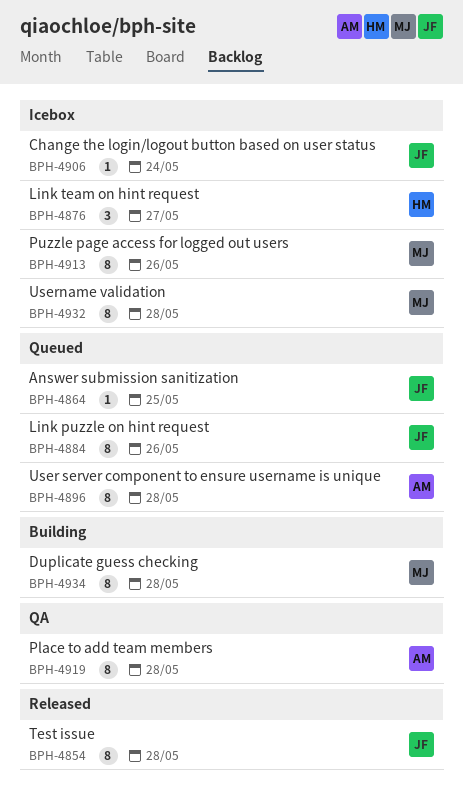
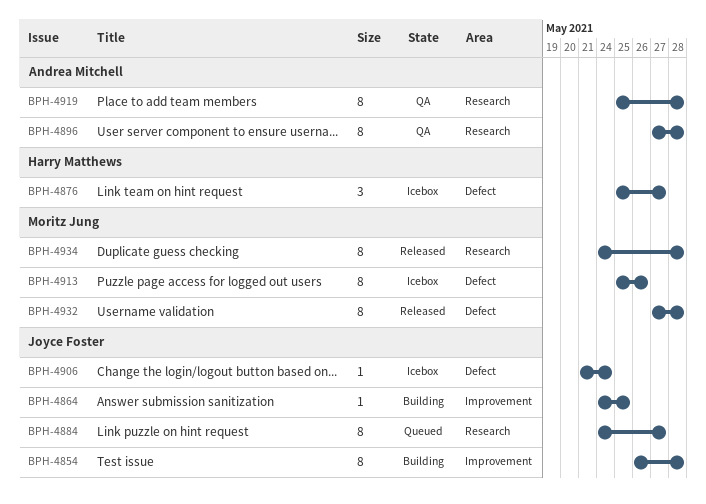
BPH-4854, status: Released -> Building
BPH-4864, status: Queued -> Building
BPH-4884, due: May 26 -> May 27
BPH-4896, status: Queued -> QA
BPH-4932, status: Icebox -> Released
BPH-4934, status: Building -> Released

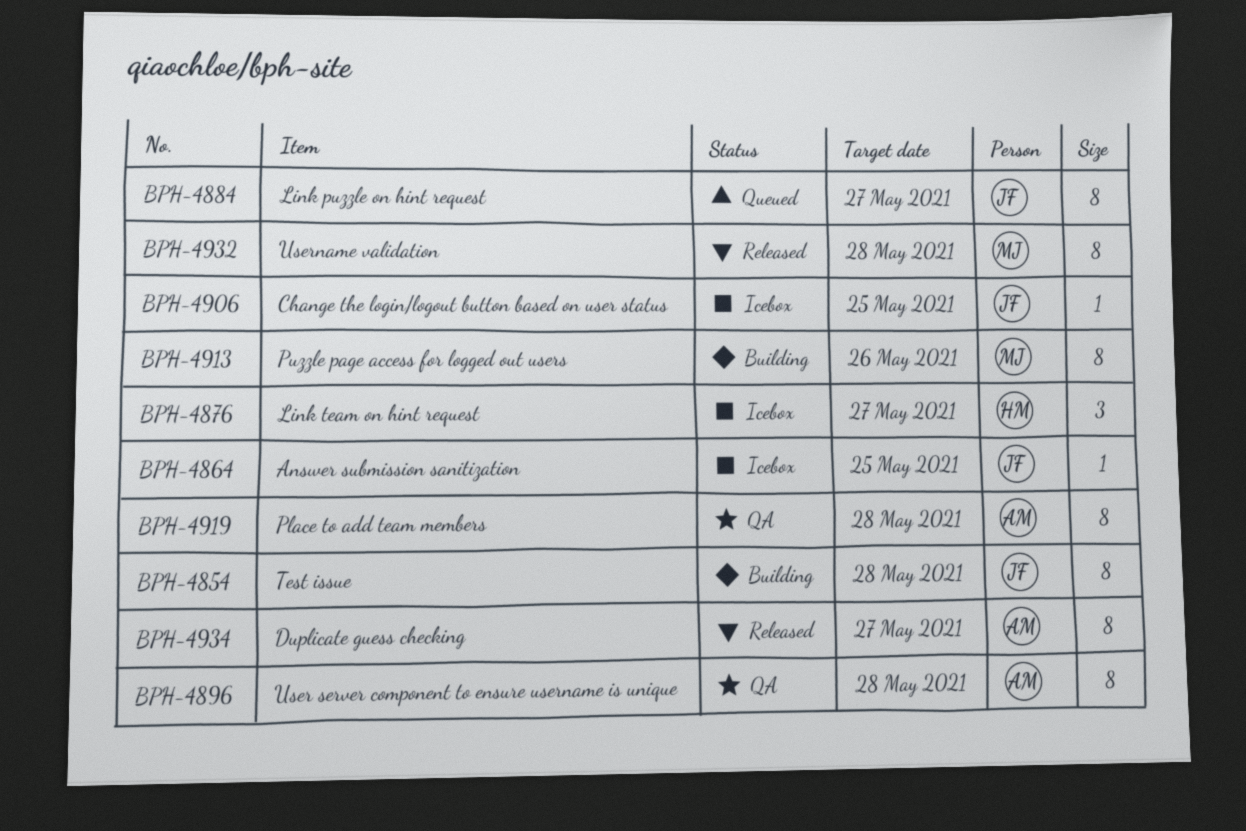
BPH-4864, status: Building -> Icebox
BPH-4906, due: May 24 -> May 25
BPH-4913, status: Icebox -> Building
BPH-4934, owner: Moritz Jung -> Andrea Mitchell
BPH-4934, due: May 28 -> May 27

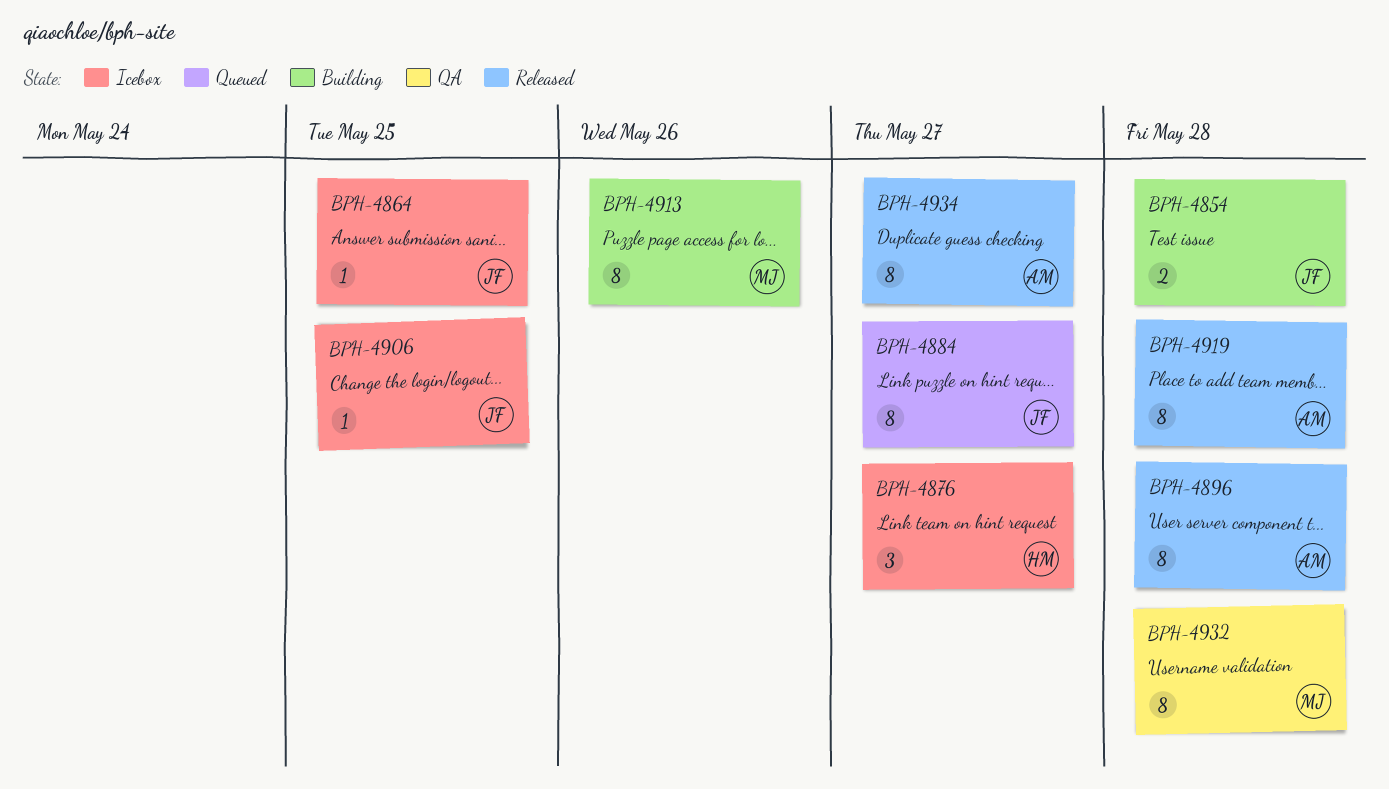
BPH-4854, estimate: 8 -> 2
BPH-4896, status: QA -> Released
BPH-4919, status: QA -> Released
BPH-4932, status: Released -> QA

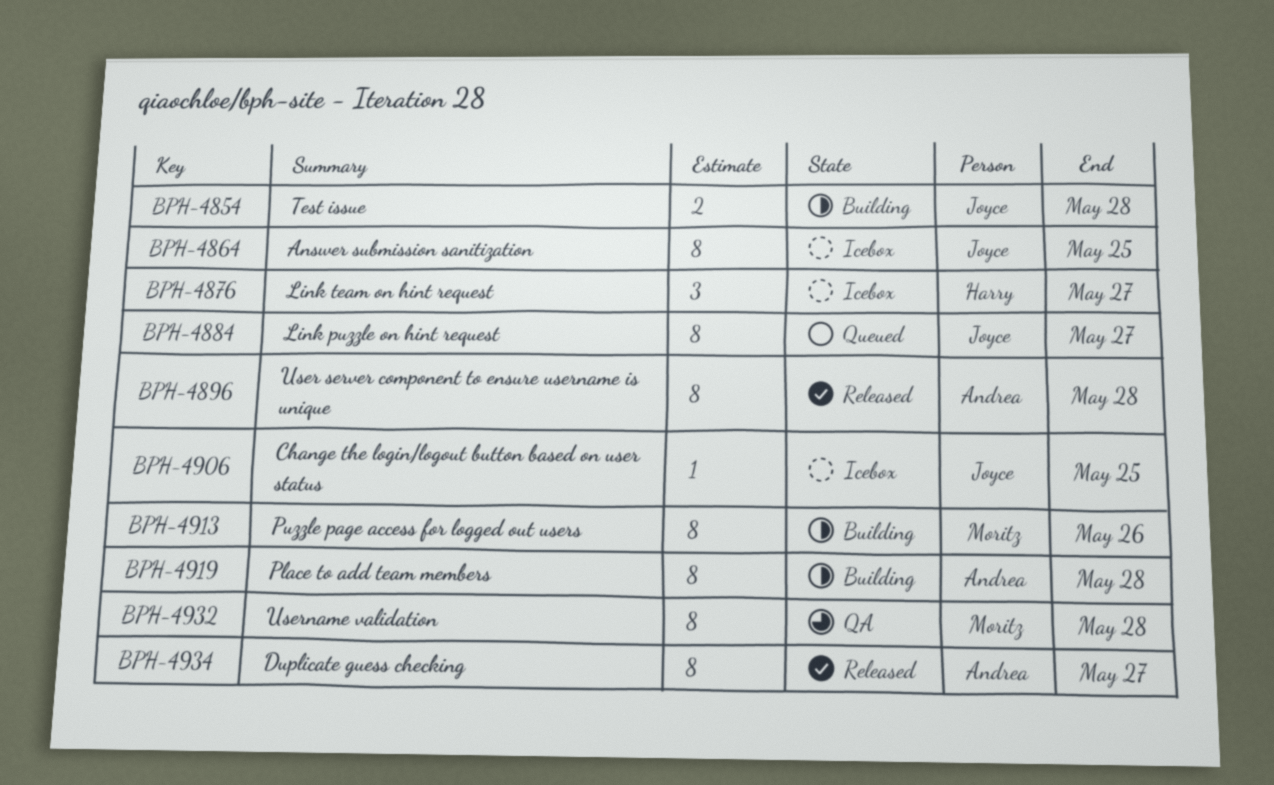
BPH-4864, estimate: 1 -> 8
BPH-4919, status: Released -> Building

